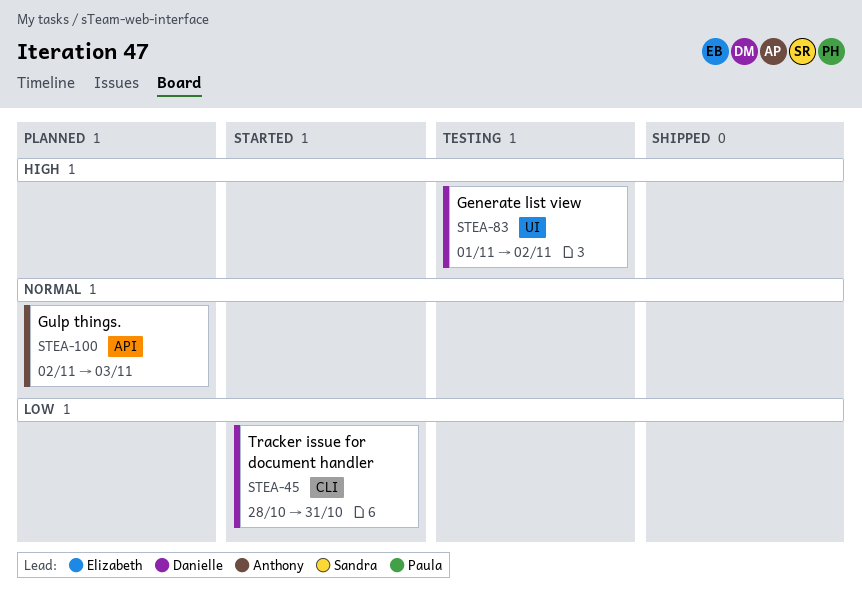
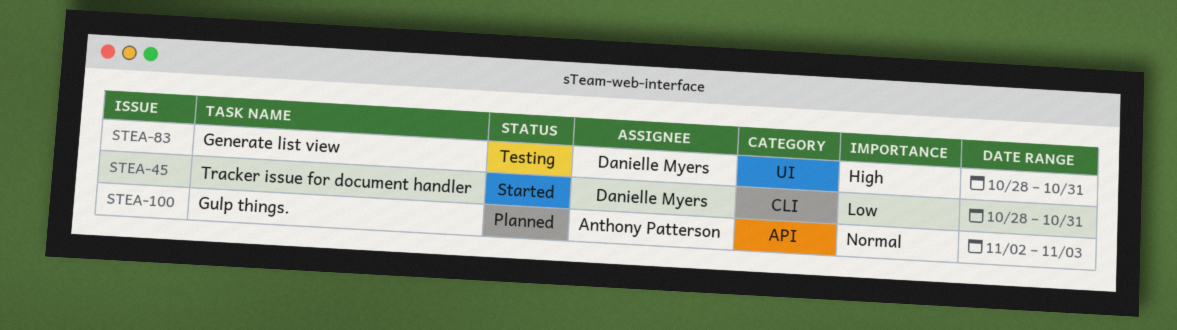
STEA-83, start: Nov 1 -> Oct 28
STEA-83, due: Nov 2 -> Oct 31

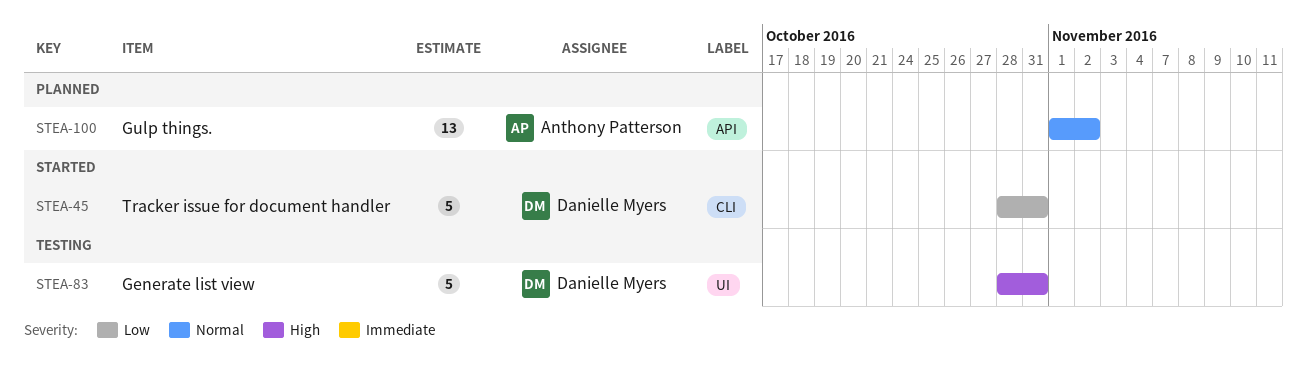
STEA-100, start: Nov 2 -> Nov 1
STEA-100, due: Nov 3 -> Nov 2

